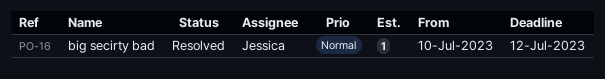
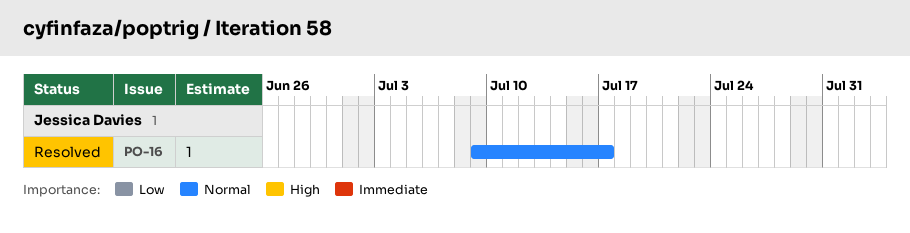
PO-16, start: Jul 10 -> Jul 9
PO-16, due: Jul 12 -> Jul 17

